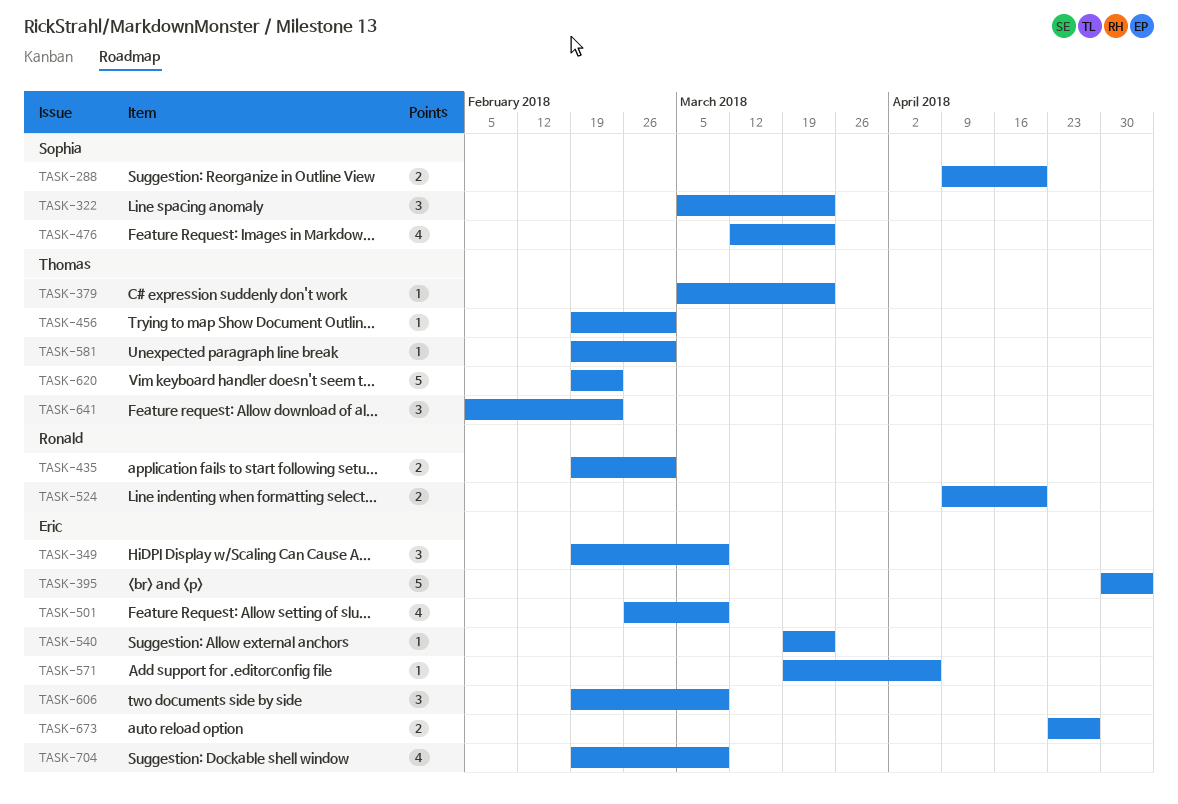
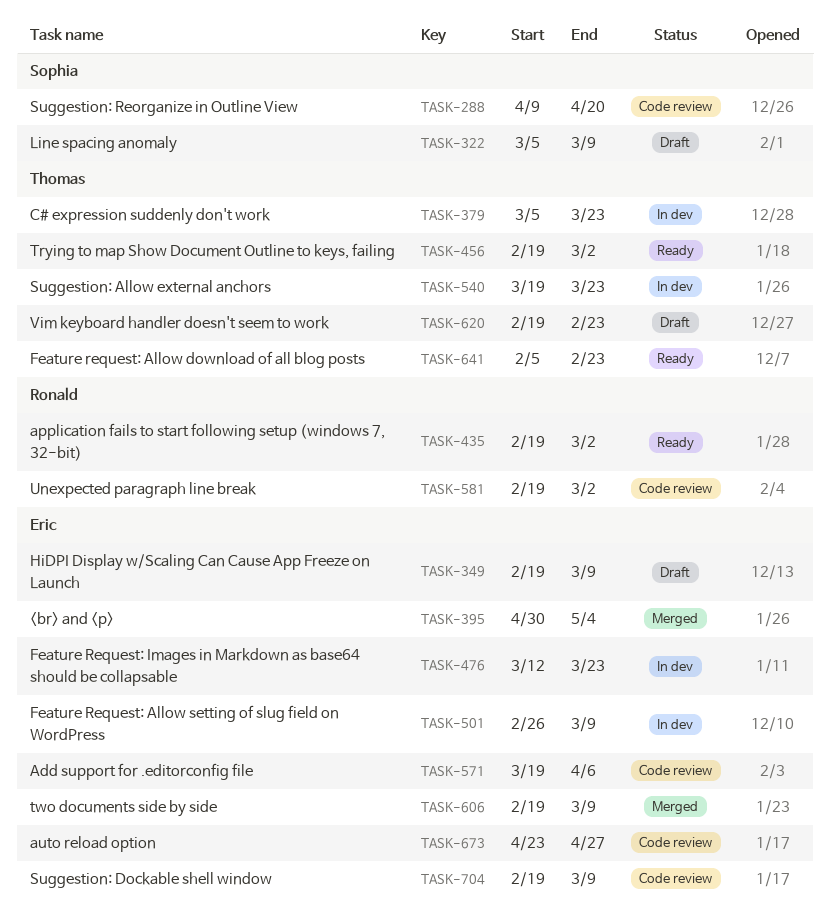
TASK-322, due: Mar 23 -> Mar 9
TASK-476, owner: Sophia -> Eric
TASK-524: present -> none
TASK-540, owner: Eric -> Thomas
TASK-581, owner: Thomas -> Ronald

